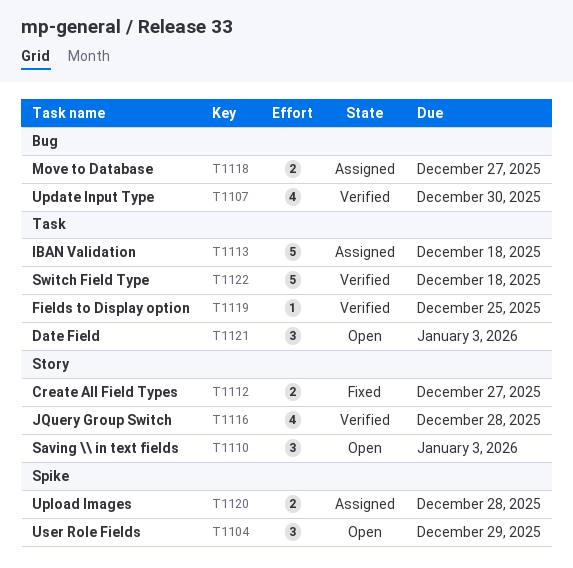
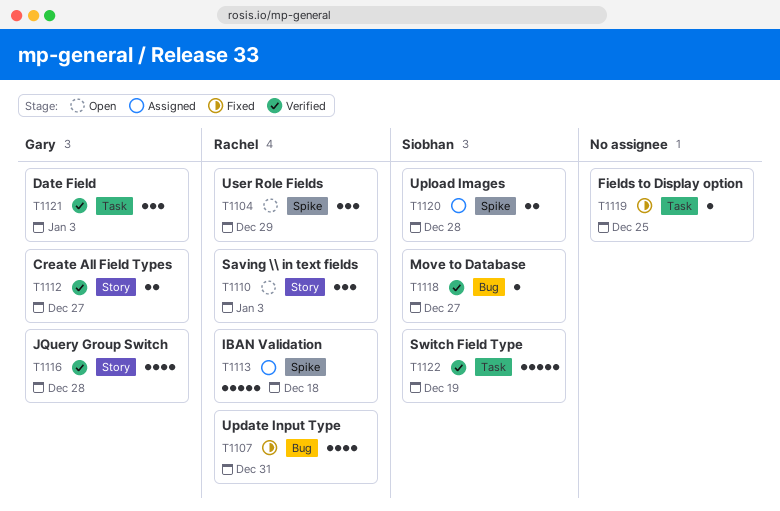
T1107, status: Verified -> Fixed
T1107, due: Dec 30 -> Dec 31
T1112, status: Fixed -> Verified
T1113, label: Task -> Spike
T1118, status: Assigned -> Verified
T1118, estimate: 2 -> 1
T1119, status: Verified -> Fixed
T1121, status: Open -> Verified
T1122, due: Dec 18 -> Dec 19

